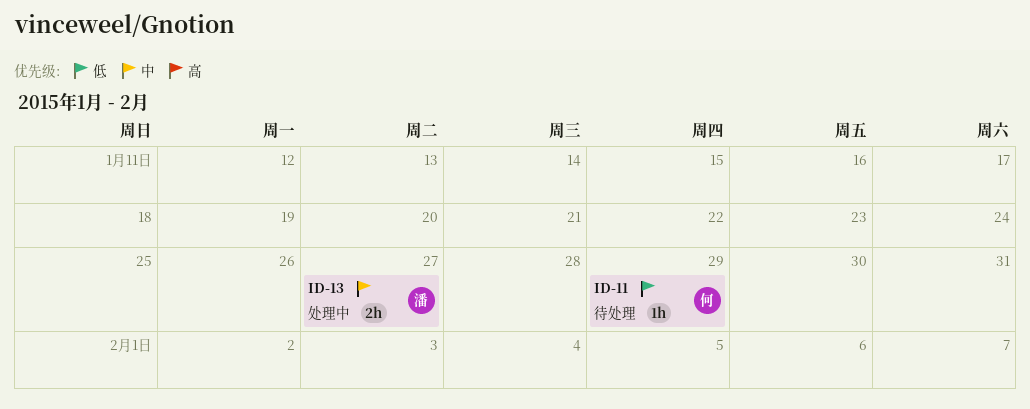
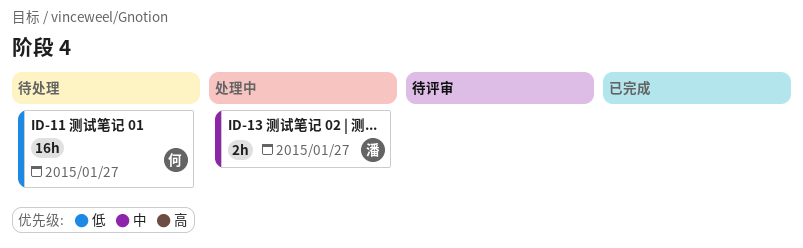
ID-11, estimate: 1h -> 16h
ID-11, due: Jan 29 -> Jan 27

